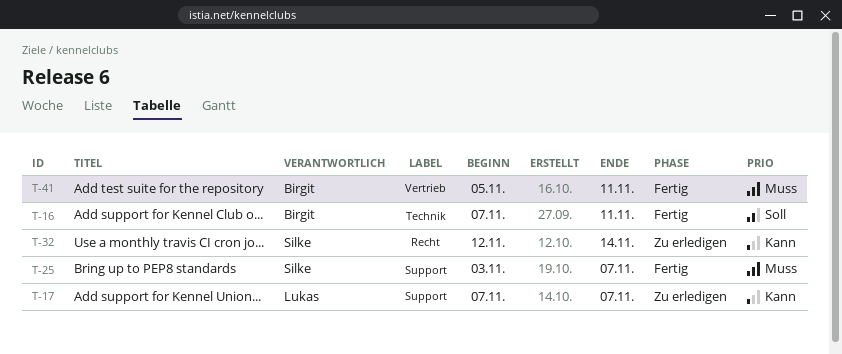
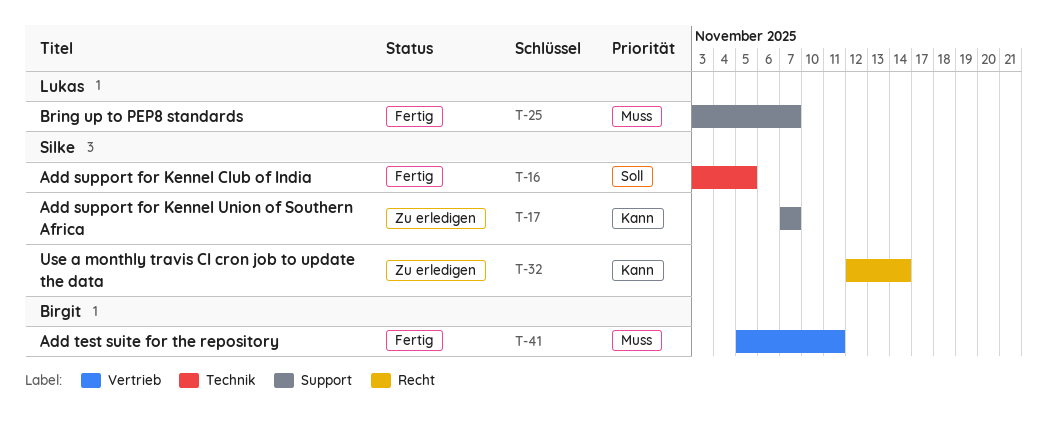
T-16, owner: Birgit -> Silke
T-16, start: Nov 7 -> Nov 3
T-16, due: Nov 11 -> Nov 5
T-17, owner: Lukas -> Silke
T-25, owner: Silke -> Lukas

